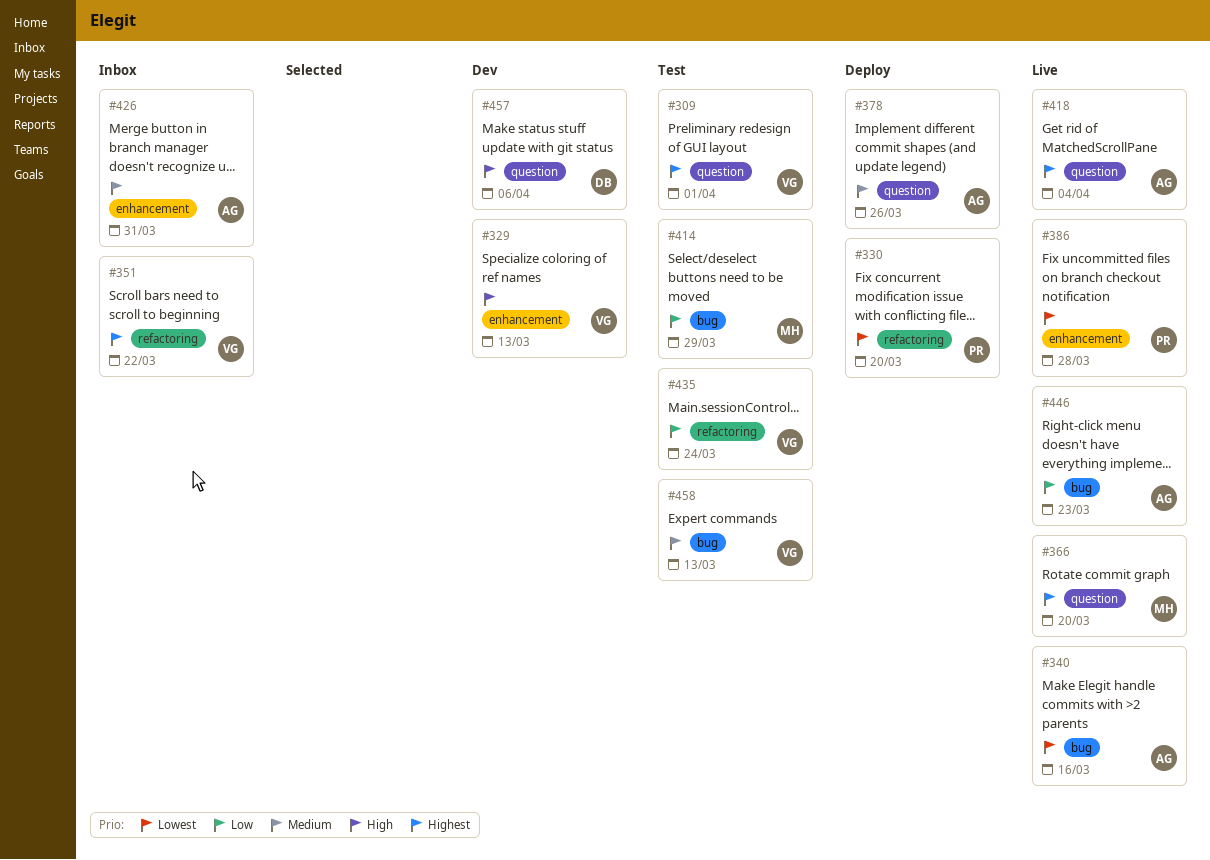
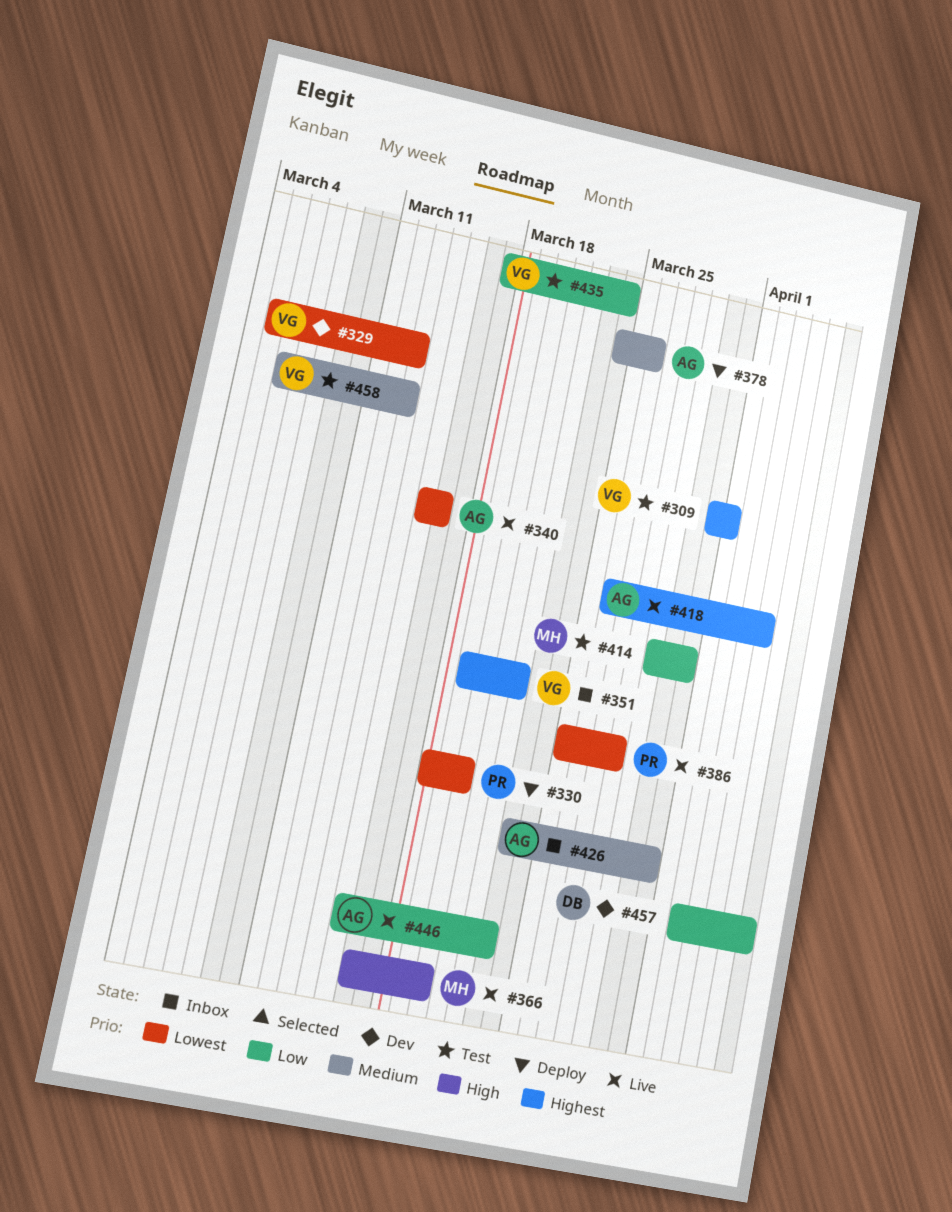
#329, priority: High -> Lowest
#366, priority: Highest -> High
#414, due: Mar 29 -> Mar 31
#457, priority: High -> Low

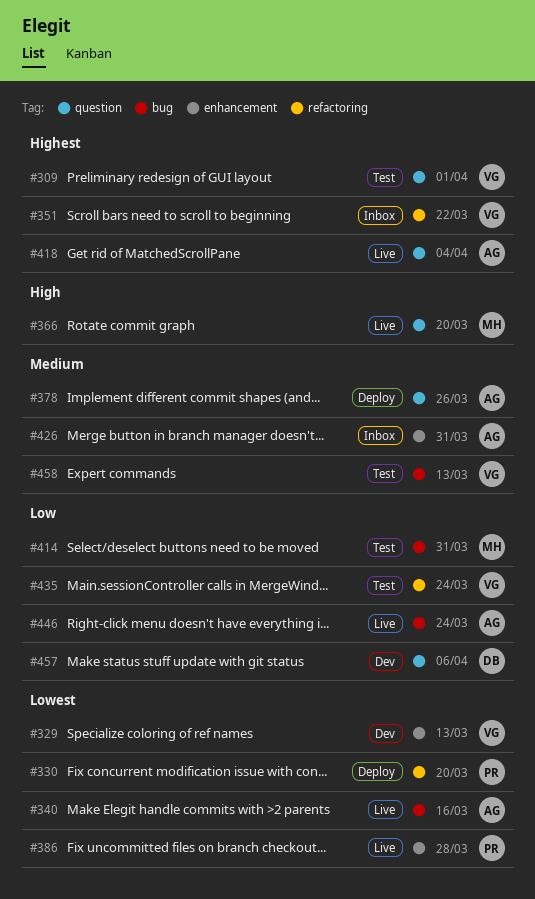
#446, due: Mar 23 -> Mar 24

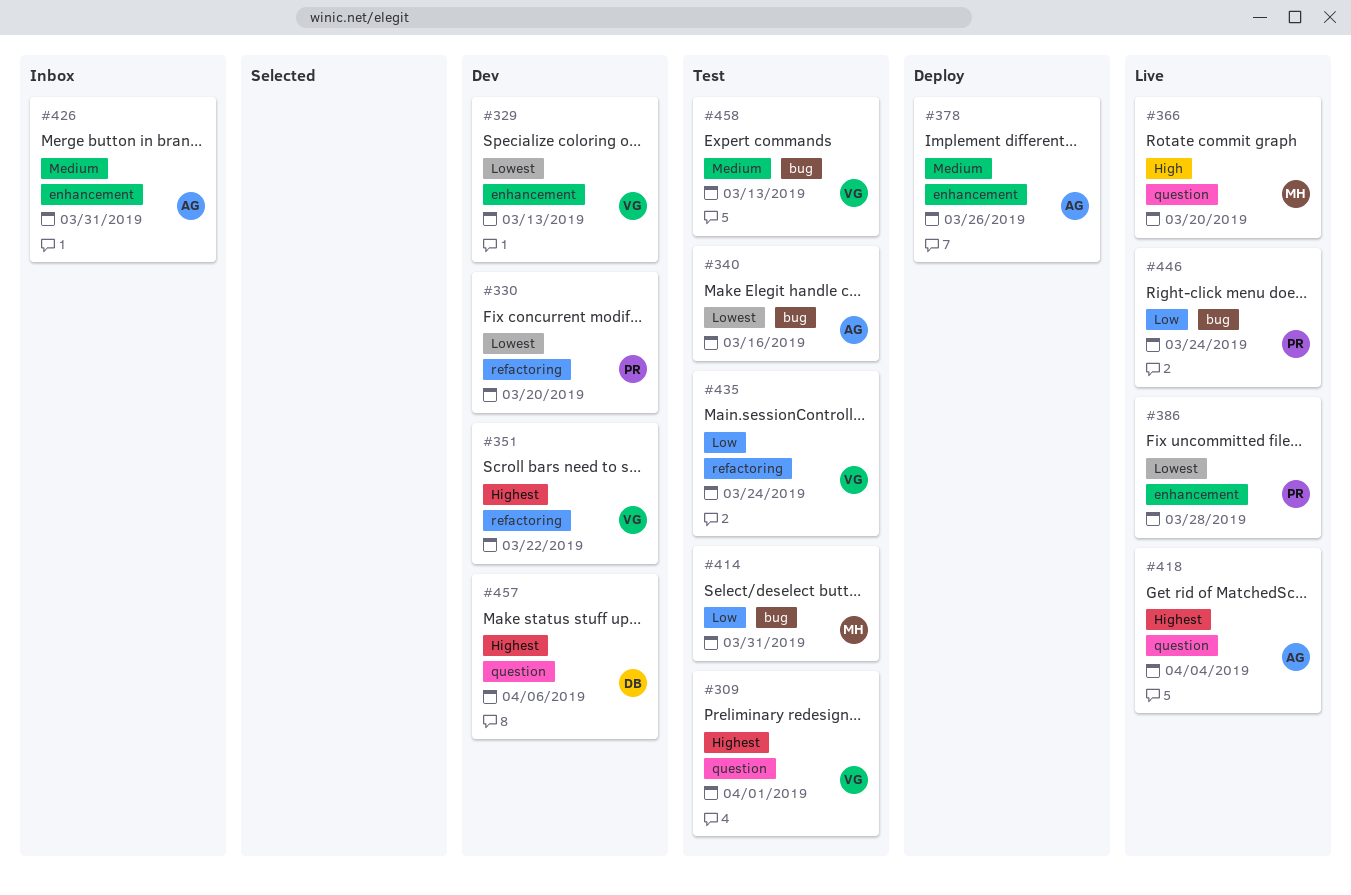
#330, status: Deploy -> Dev
#340, status: Live -> Test
#351, status: Inbox -> Dev
#378, label: question -> enhancement
#446, owner: AG -> PR
#457, priority: Low -> Highest

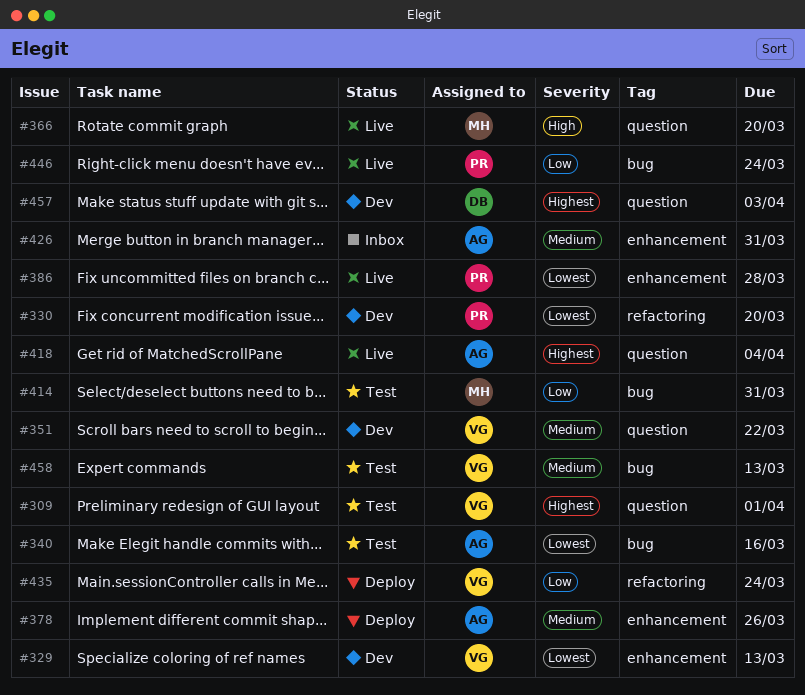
#351, priority: Highest -> Medium
#351, label: refactoring -> question
#435, status: Test -> Deploy
#457, due: Apr 6 -> Apr 3

